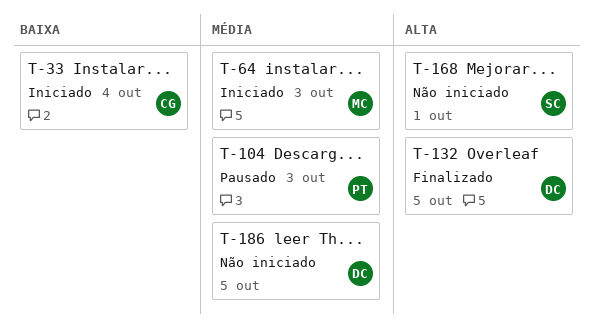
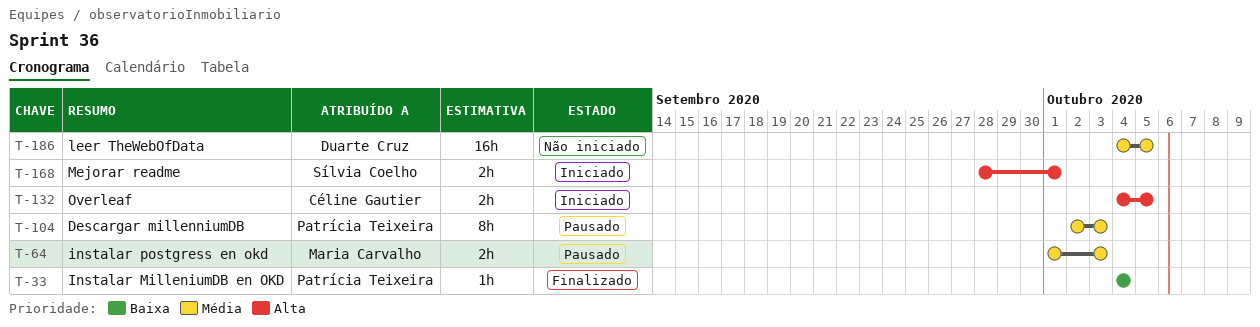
T-33, status: Iniciado -> Finalizado
T-33, owner: Céline Gautier -> Patrícia Teixeira
T-64, status: Iniciado -> Pausado
T-132, status: Finalizado -> Iniciado
T-132, owner: Duarte Cruz -> Céline Gautier
T-168, status: Não iniciado -> Iniciado

